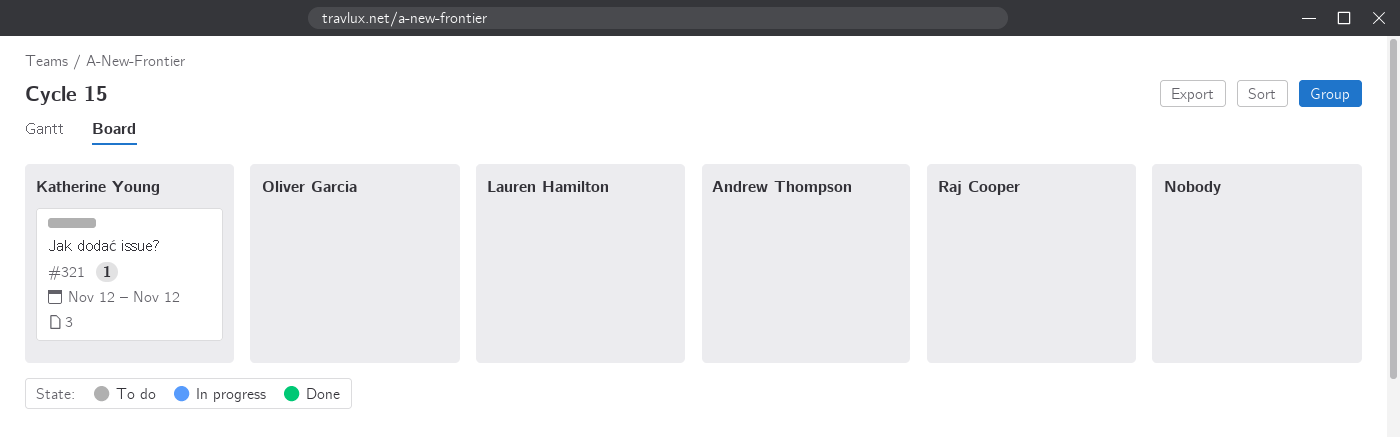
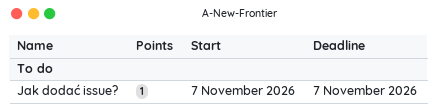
Jak dodać issue?, start: Nov 12 -> Nov 7
Jak dodać issue?, due: Nov 12 -> Nov 7

